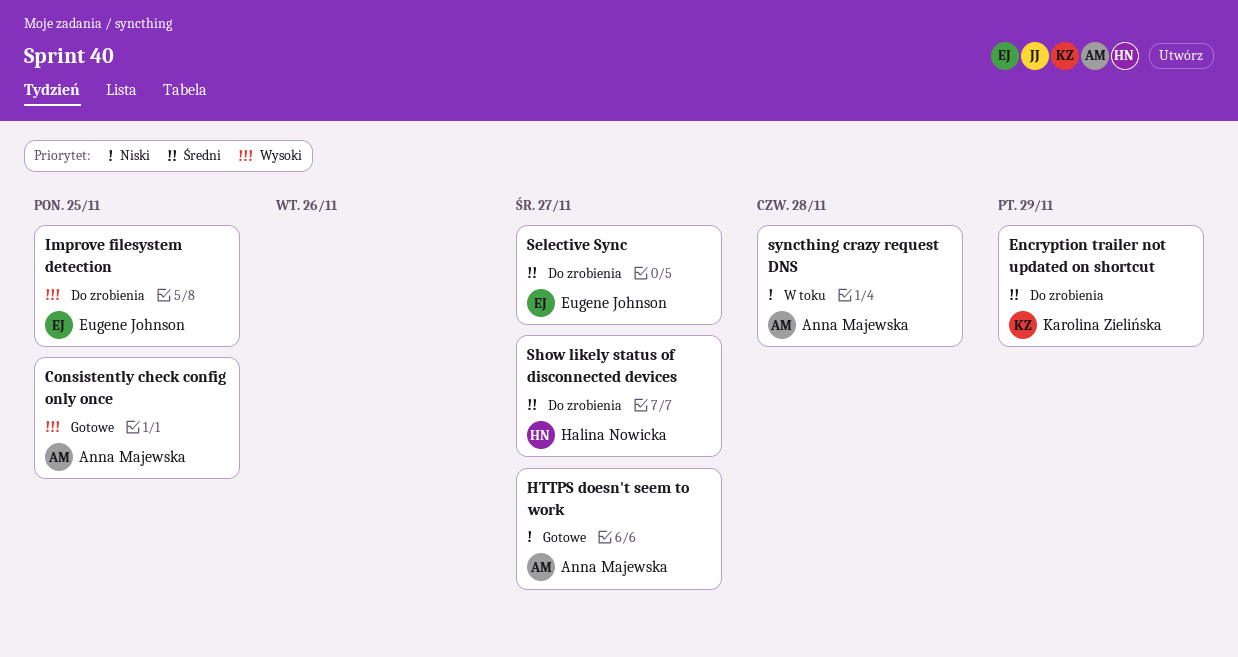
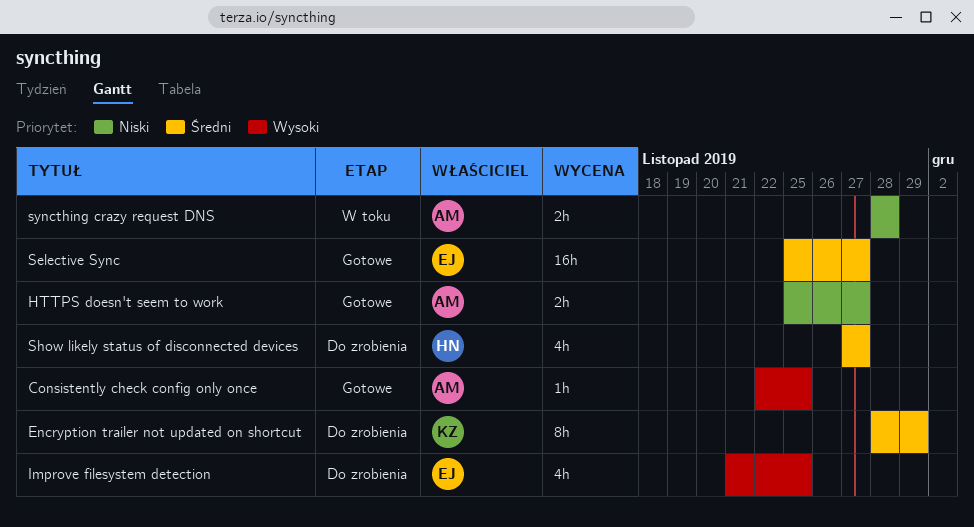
Selective Sync, status: Do zrobienia -> Gotowe

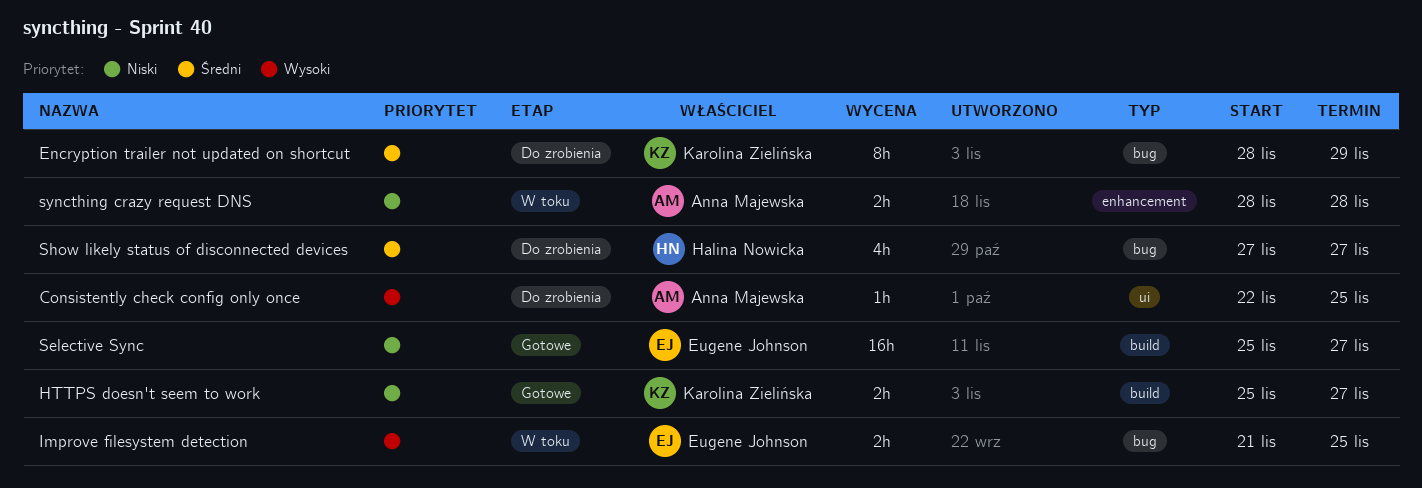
Consistently check config only once, status: Gotowe -> Do zrobienia
HTTPS doesn't seem to work, owner: Anna Majewska -> Karolina Zielińska
Improve filesystem detection, status: Do zrobienia -> W toku
Improve filesystem detection, estimate: 4h -> 2h
Selective Sync, priority: Średni -> Niski

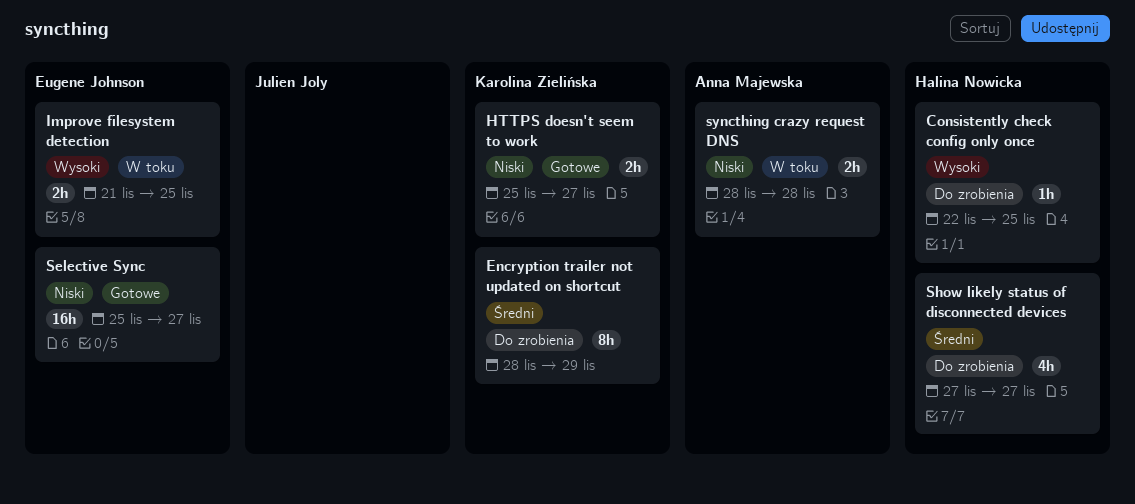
Consistently check config only once, owner: Anna Majewska -> Halina Nowicka

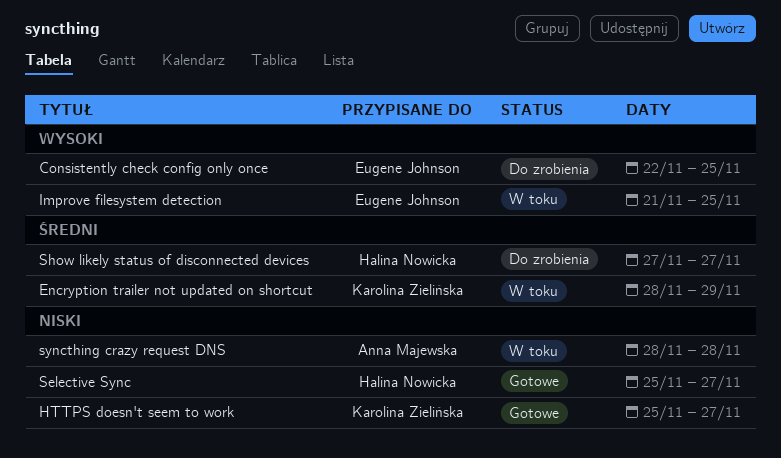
Consistently check config only once, owner: Halina Nowicka -> Eugene Johnson
Encryption trailer not updated on shortcut, status: Do zrobienia -> W toku
Selective Sync, owner: Eugene Johnson -> Halina Nowicka

